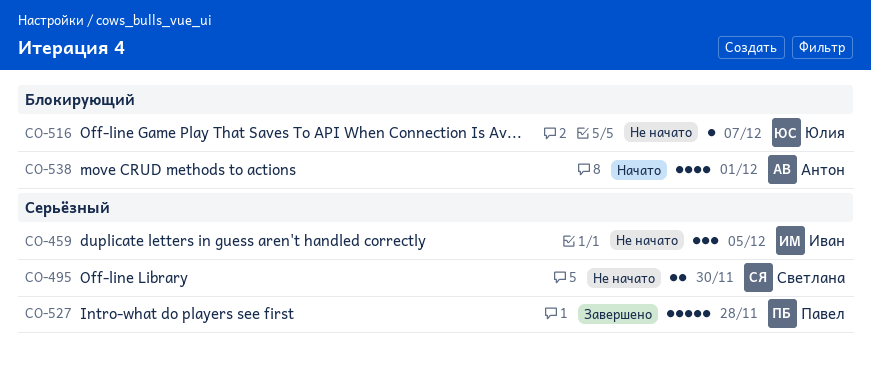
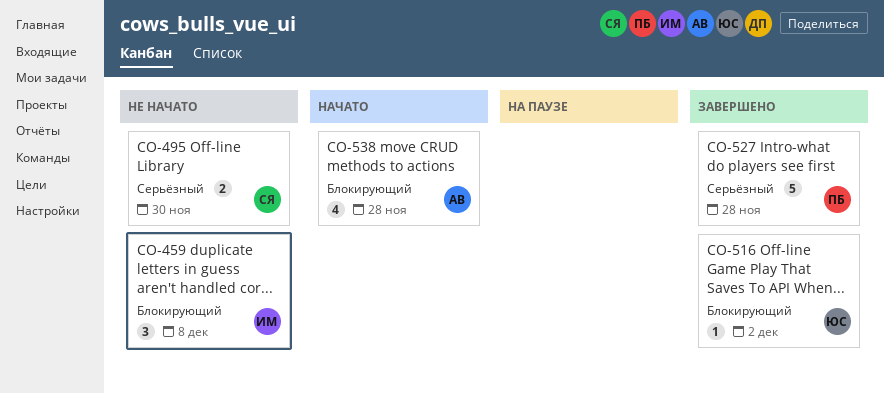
CO-459, priority: Серьёзный -> Блокирующий
CO-459, due: Dec 5 -> Dec 8
CO-516, status: Не начато -> Завершено
CO-516, due: Dec 7 -> Dec 2
CO-538, due: Dec 1 -> Nov 28

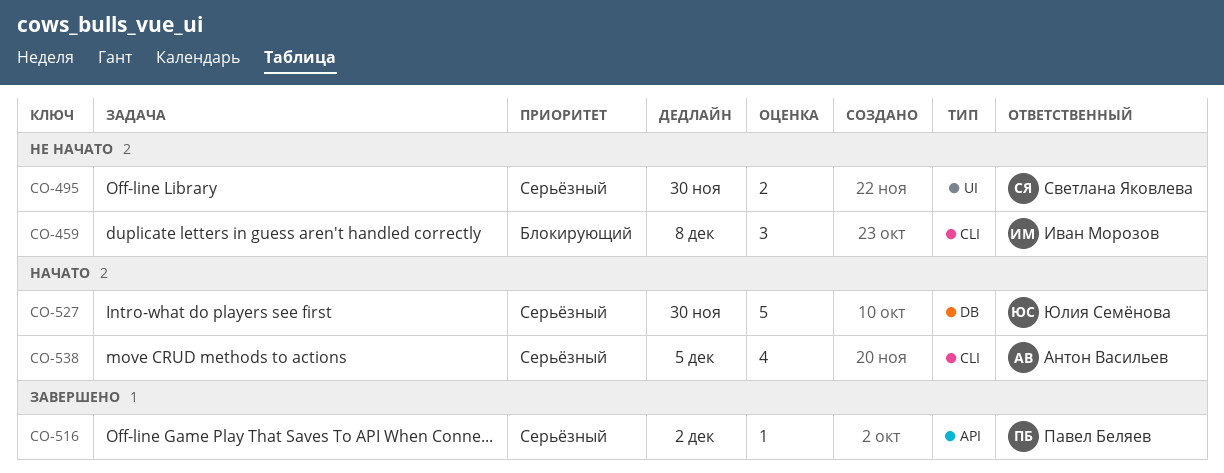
CO-516, owner: Юлия Семёнова -> Павел Беляев
CO-516, priority: Блокирующий -> Серьёзный
CO-527, status: Завершено -> Начато
CO-527, owner: Павел Беляев -> Юлия Семёнова
CO-527, due: Nov 28 -> Nov 30
CO-538, priority: Блокирующий -> Серьёзный
CO-538, due: Nov 28 -> Dec 5

